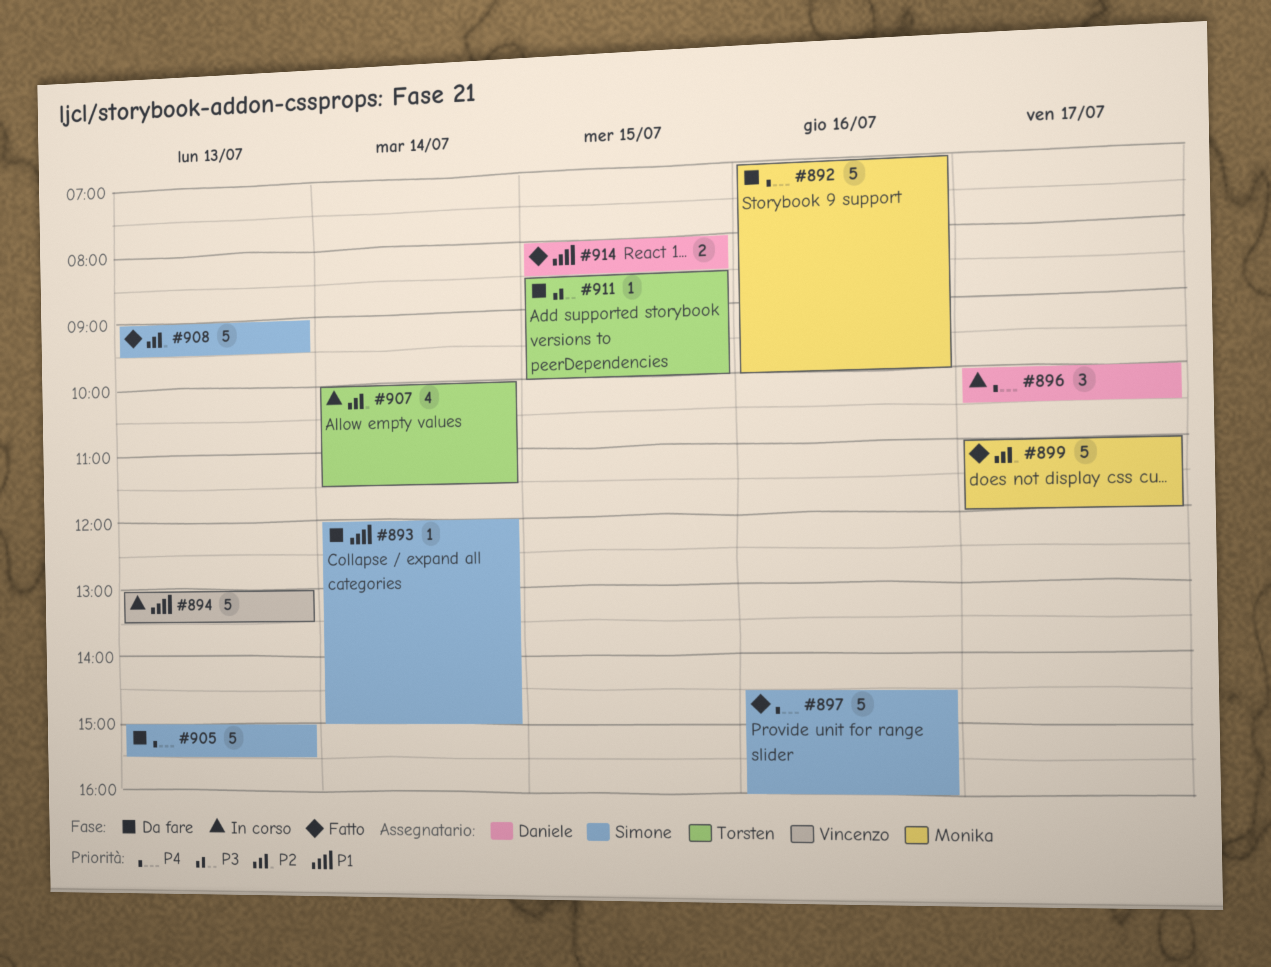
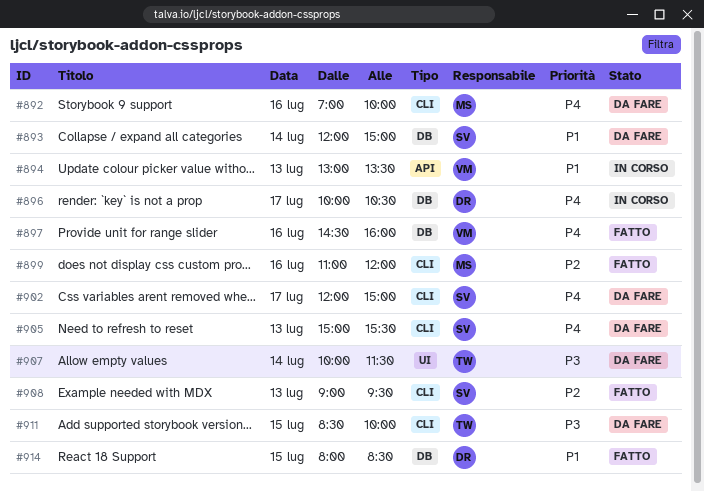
#897, owner: Simone -> Vincenzo
#899, day: Jul 17 -> Jul 16
#902: none -> present
#907, status: In corso -> Da fare
#907, priority: P2 -> P3

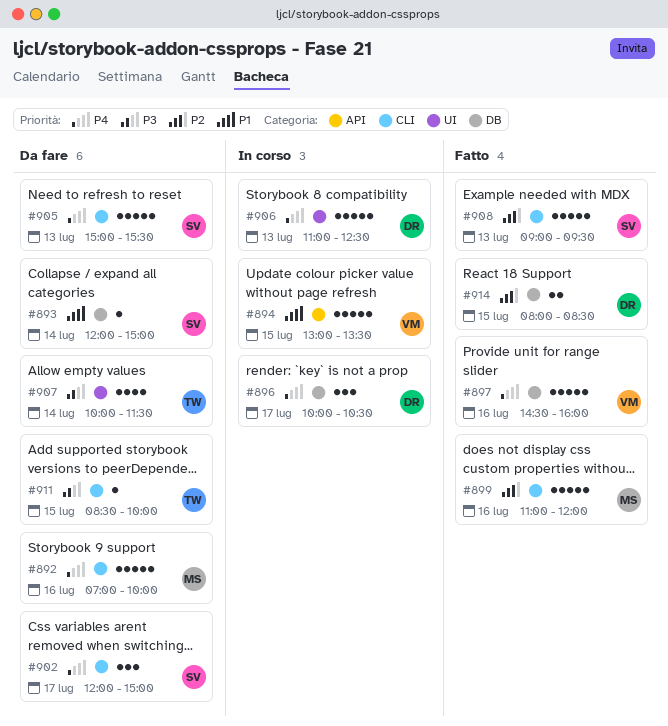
#894, day: Jul 13 -> Jul 15
#906: none -> present
#914, priority: P1 -> P2

